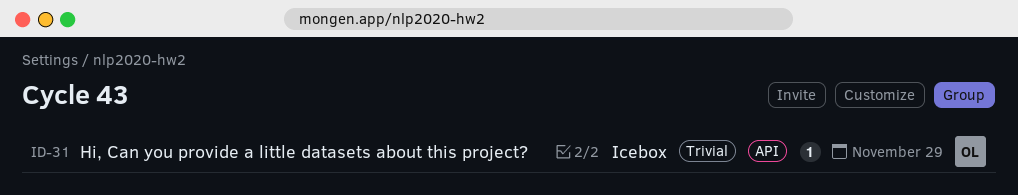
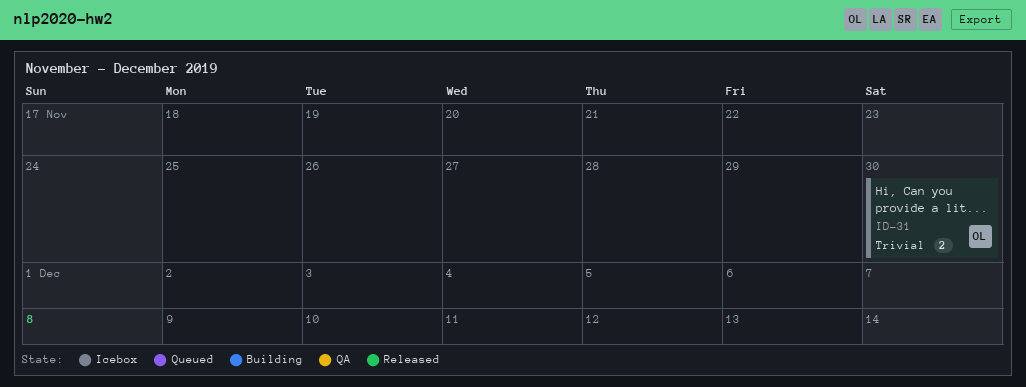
ID-31, estimate: 1 -> 2
ID-31, due: Nov 29 -> Nov 30

